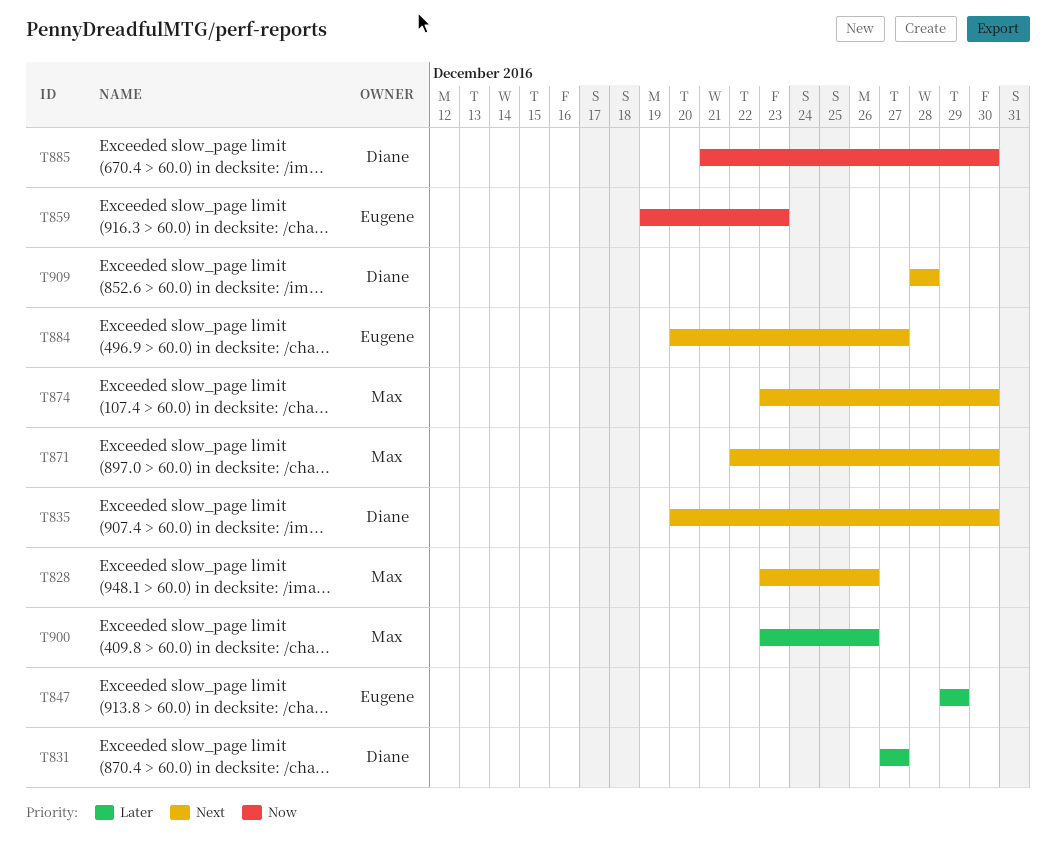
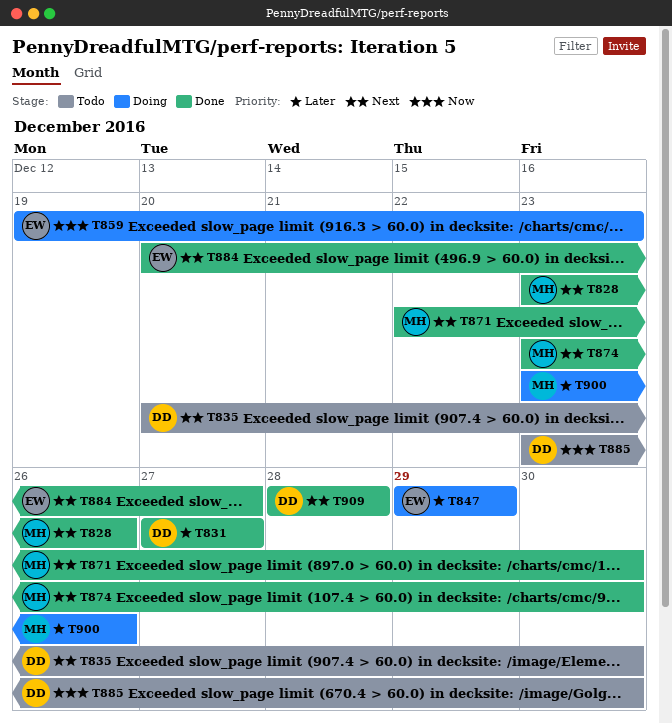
T885, start: Dec 21 -> Dec 23

